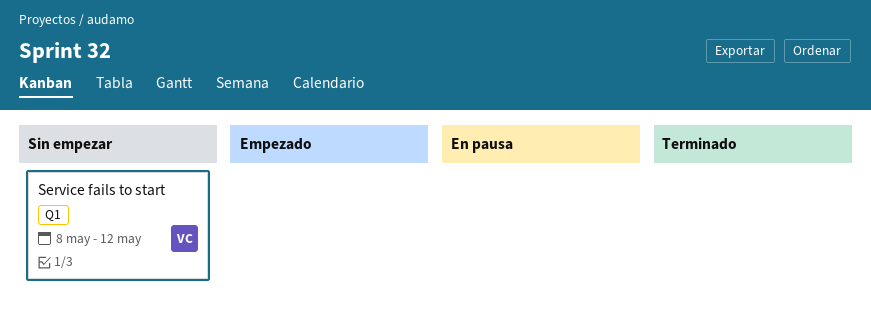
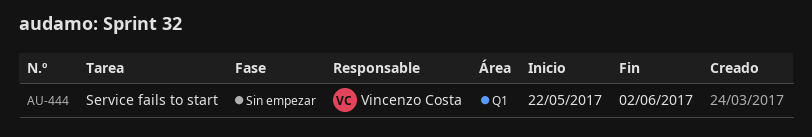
Service fails to start, start: May 8 -> May 22
Service fails to start, due: May 12 -> Jun 2

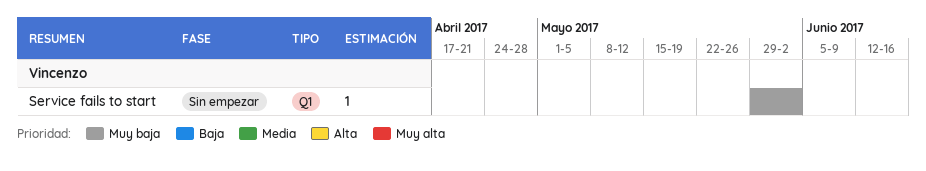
Service fails to start, start: May 22 -> May 29

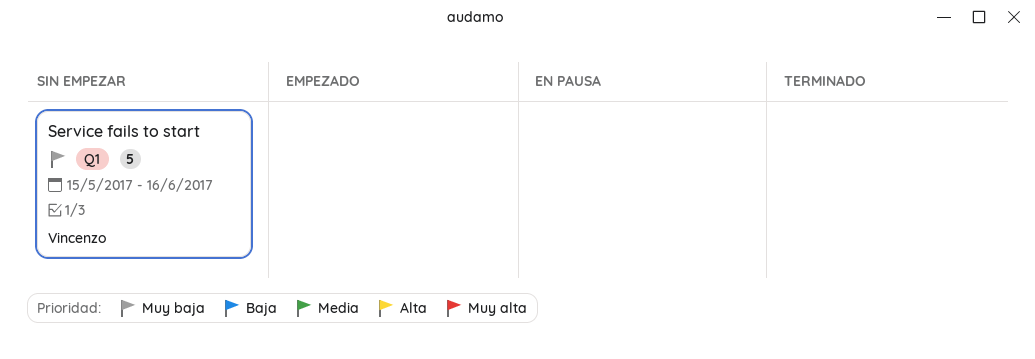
Service fails to start, estimate: 1 -> 5
Service fails to start, start: May 29 -> May 15
Service fails to start, due: Jun 2 -> Jun 16

